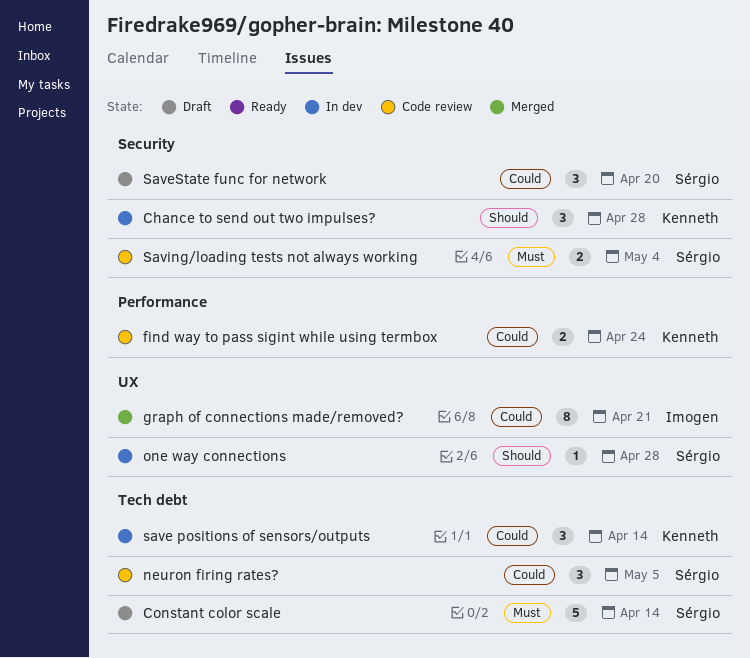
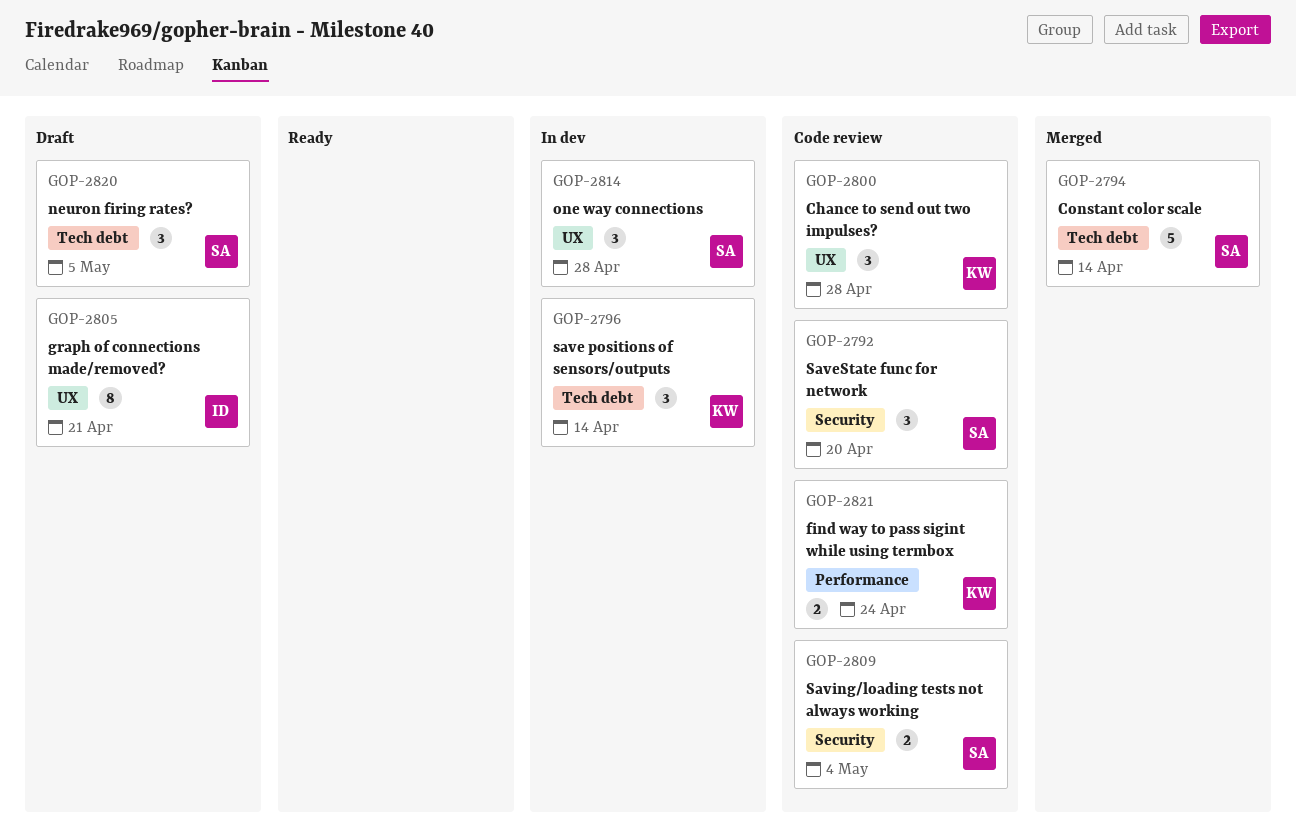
Chance to send out two impulses?, status: In dev -> Code review
Chance to send out two impulses?, label: Security -> UX
Constant color scale, status: Draft -> Merged
graph of connections made/removed?, status: Merged -> Draft
neuron firing rates?, status: Code review -> Draft
one way connections, estimate: 1 -> 3
SaveState func for network, status: Draft -> Code review

